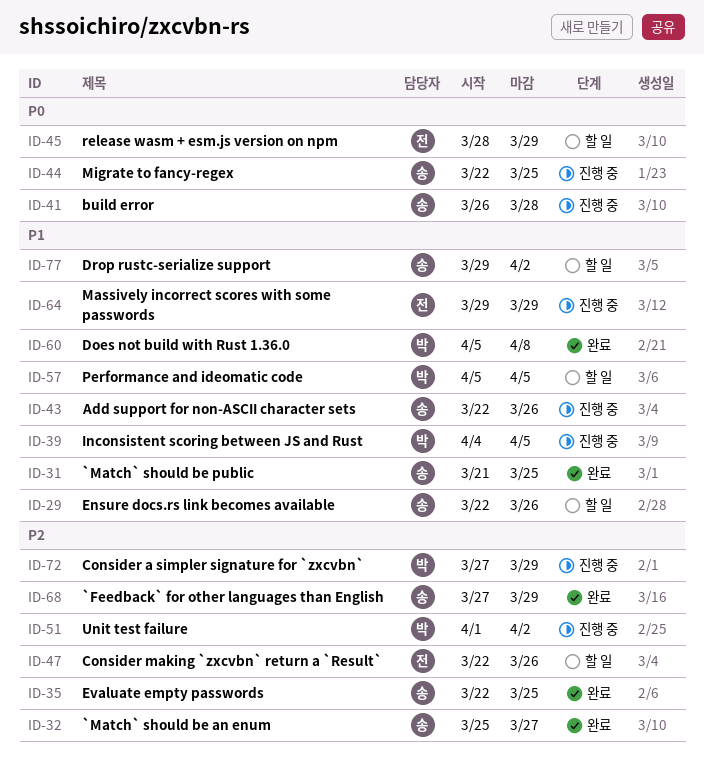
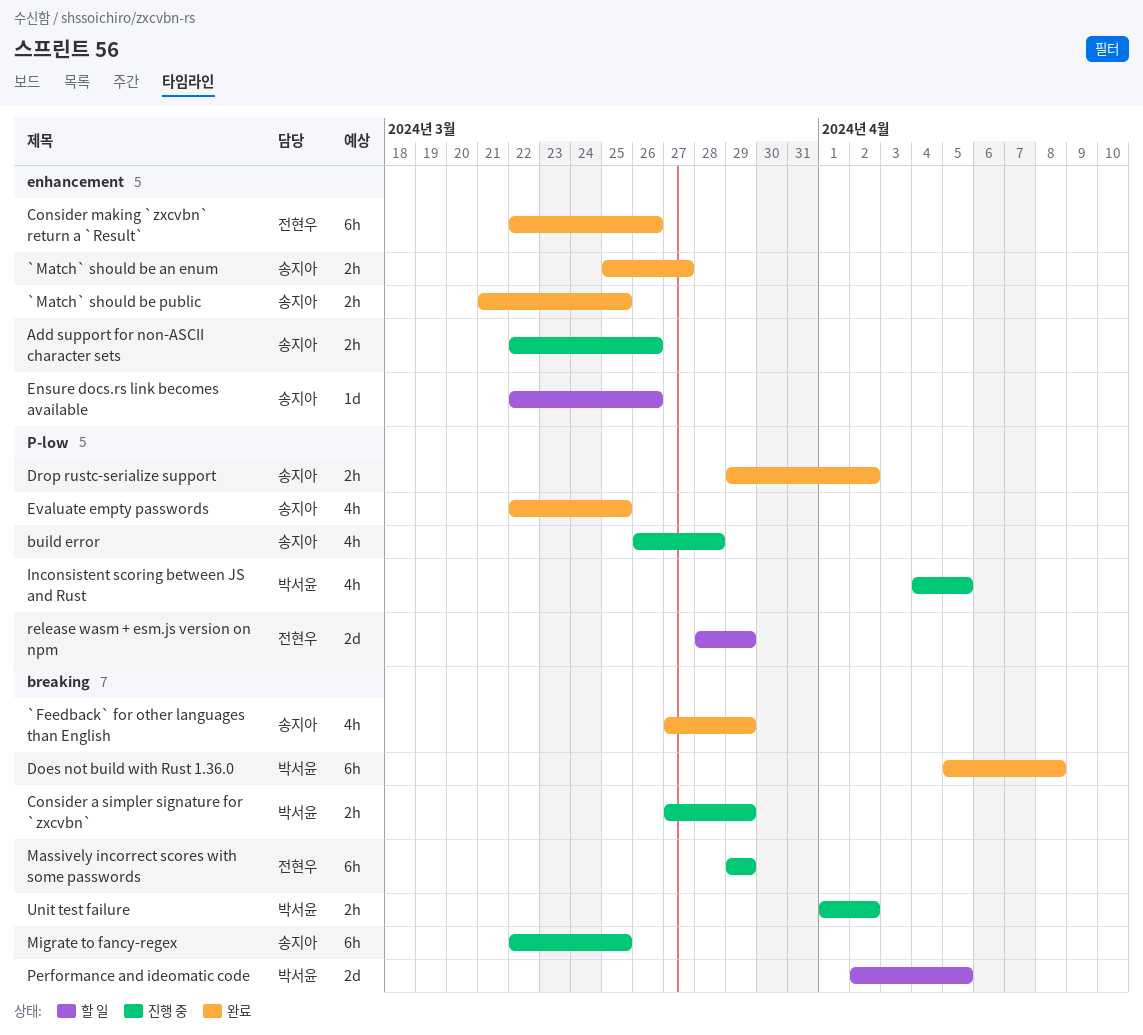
Consider making `zxcvbn` return a `Result`, status: 할 일 -> 완료
Drop rustc-serialize support, status: 할 일 -> 완료
Performance and ideomatic code, start: Apr 5 -> Apr 2

